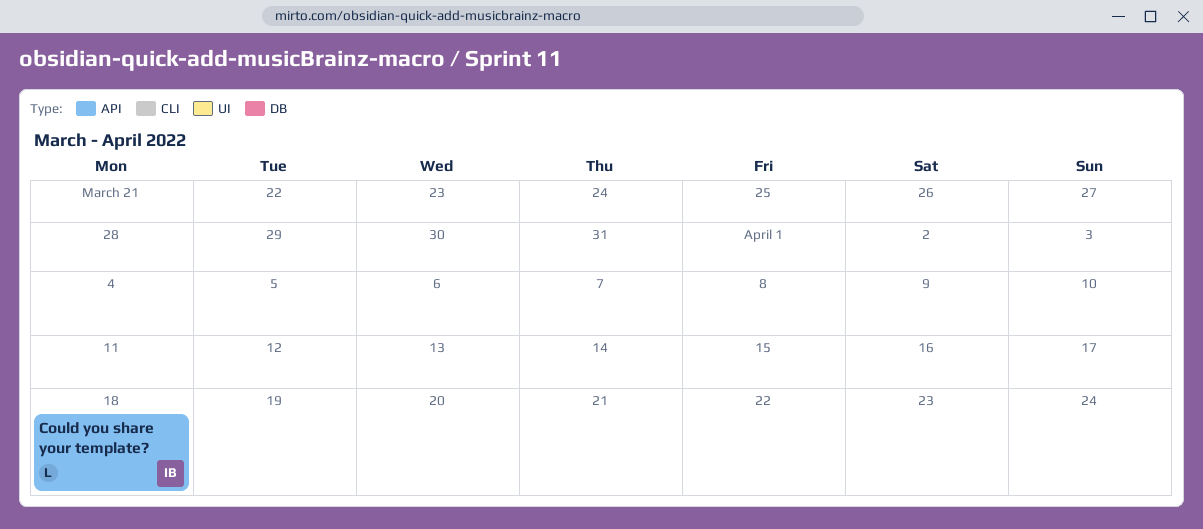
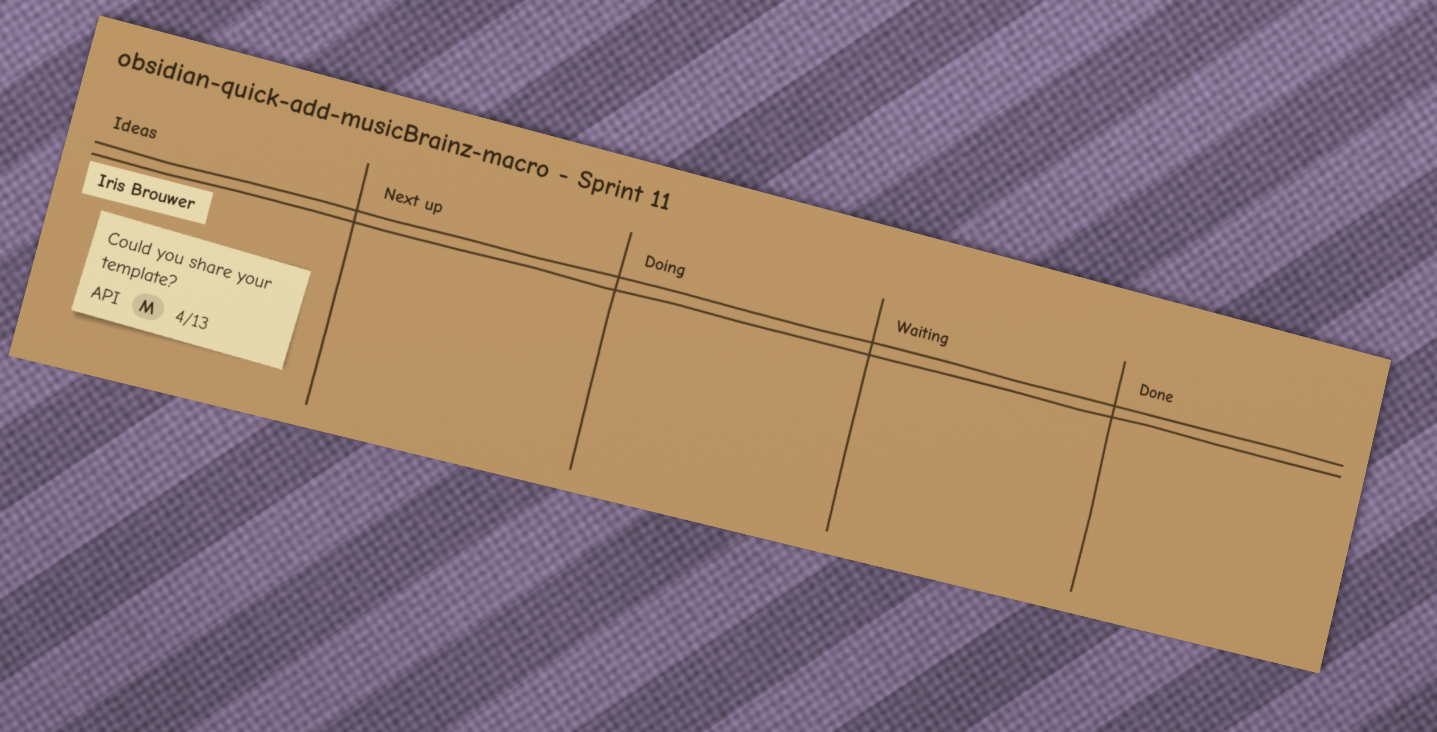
Could you share your template?, estimate: L -> M
Could you share your template?, due: Apr 18 -> Apr 13

